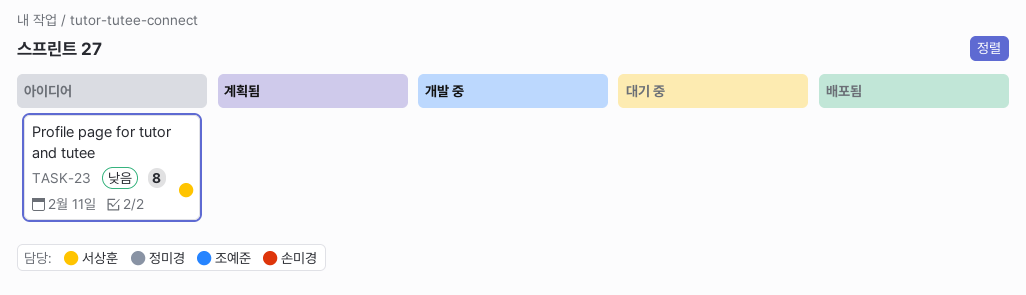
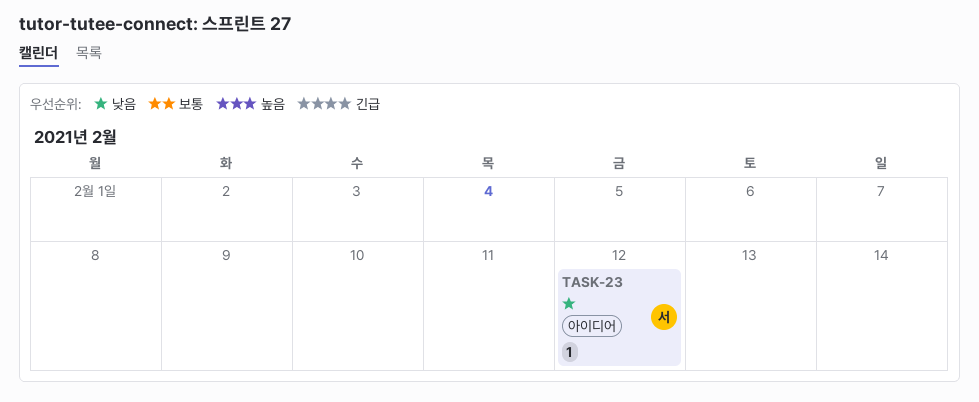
TASK-23, estimate: 8 -> 1
TASK-23, due: Feb 11 -> Feb 12

